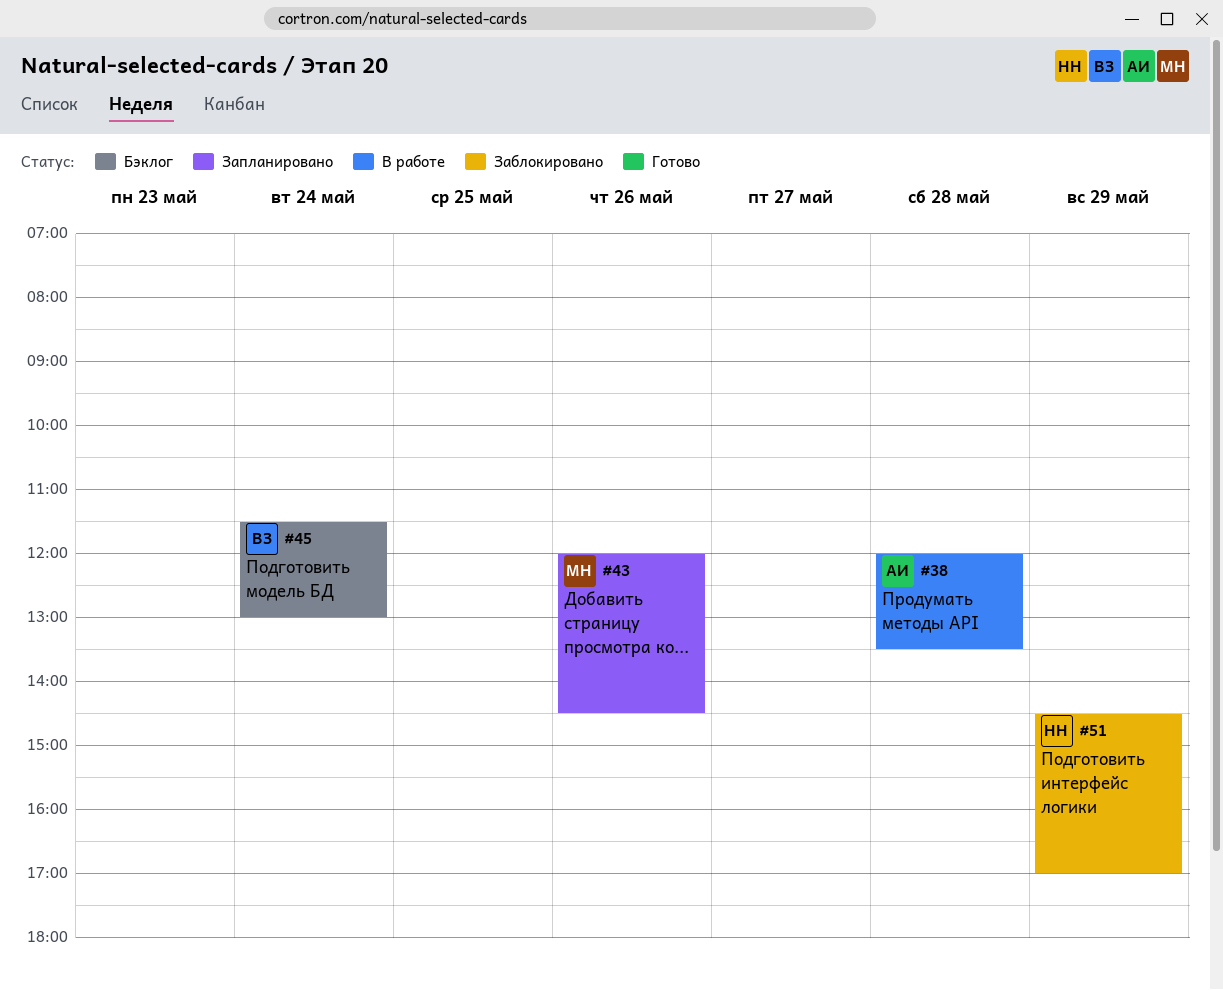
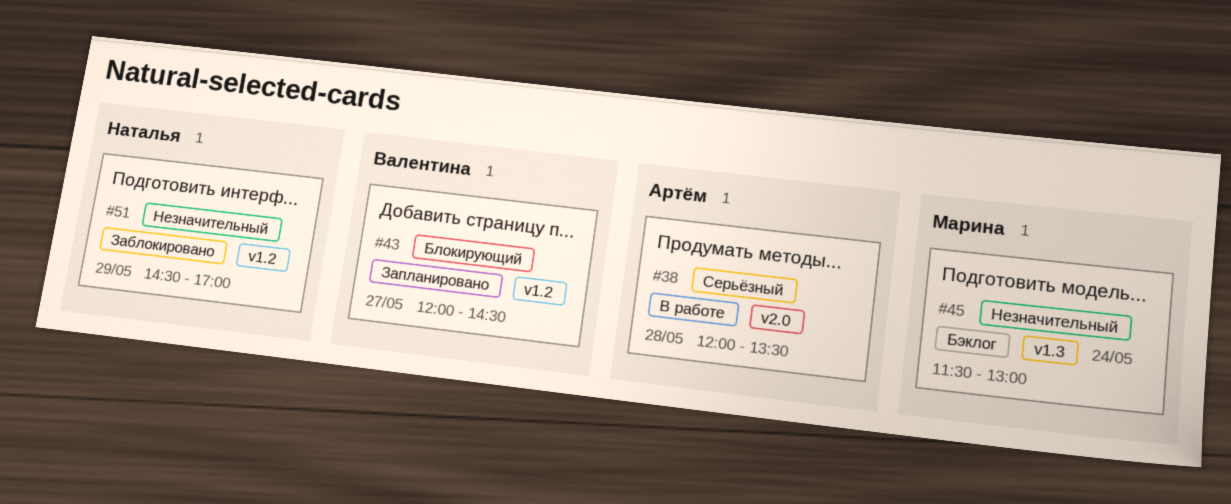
#43, owner: Марина -> Валентина
#43, day: May 26 -> May 27
#45, owner: Валентина -> Марина

